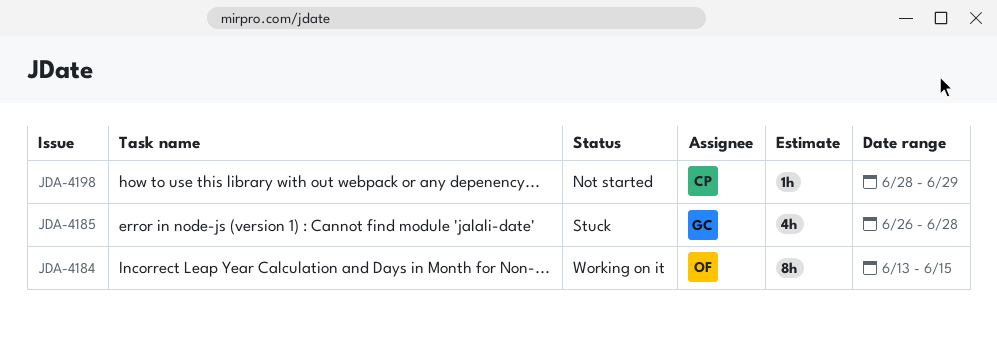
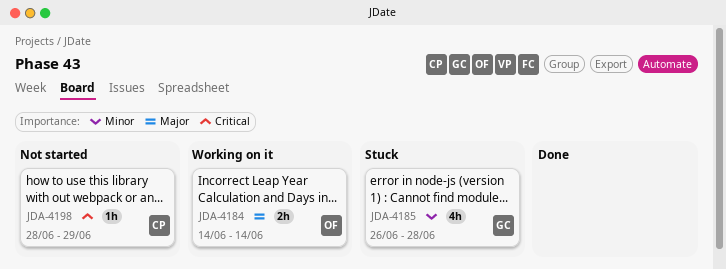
JDA-4184, estimate: 8h -> 2h
JDA-4184, start: Jun 13 -> Jun 14
JDA-4184, due: Jun 15 -> Jun 14

